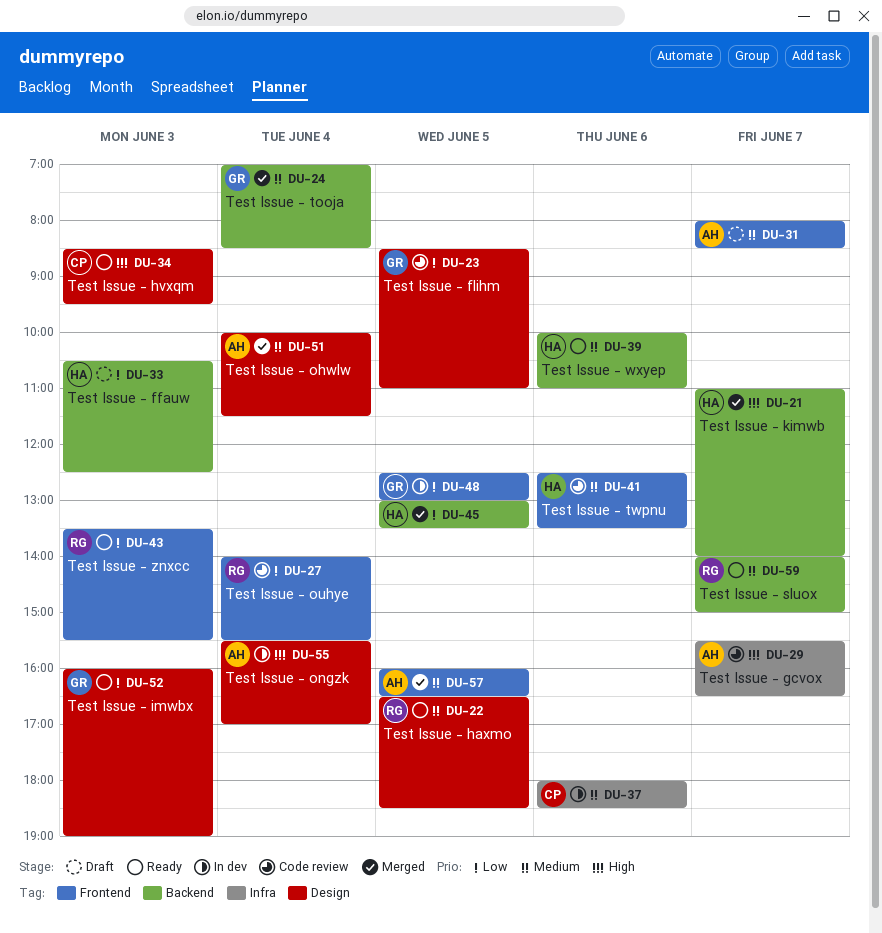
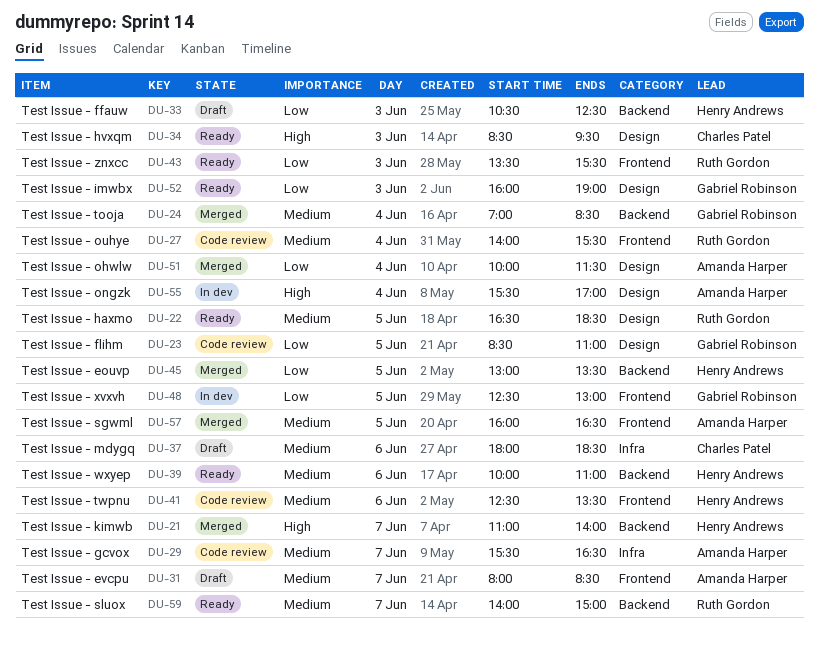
DU-27, priority: Low -> Medium
DU-29, priority: High -> Medium
DU-37, status: In dev -> Draft
DU-51, priority: Medium -> Low

